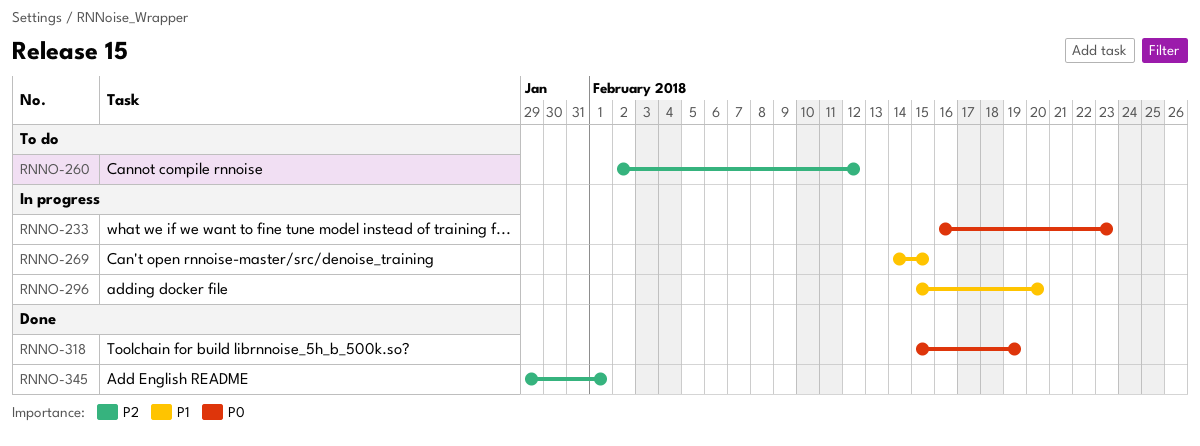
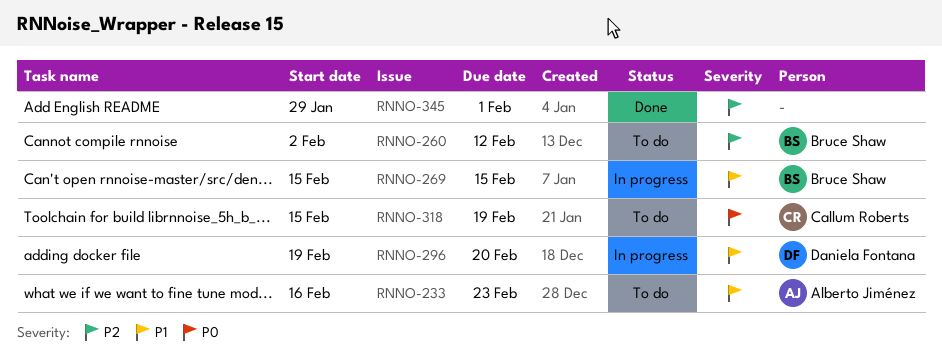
RNNO-233, status: In progress -> To do
RNNO-233, priority: P0 -> P1
RNNO-269, start: Feb 14 -> Feb 15
RNNO-296, start: Feb 15 -> Feb 19
RNNO-318, status: Done -> To do

